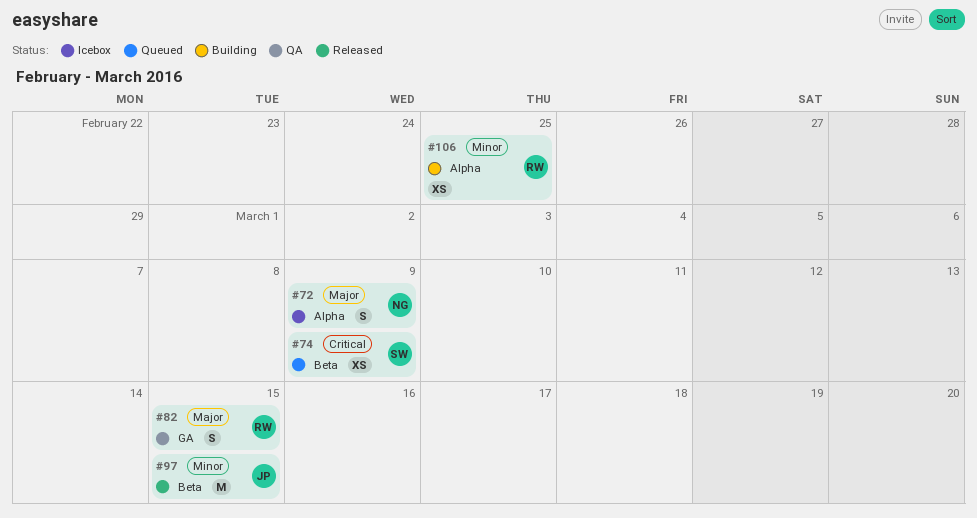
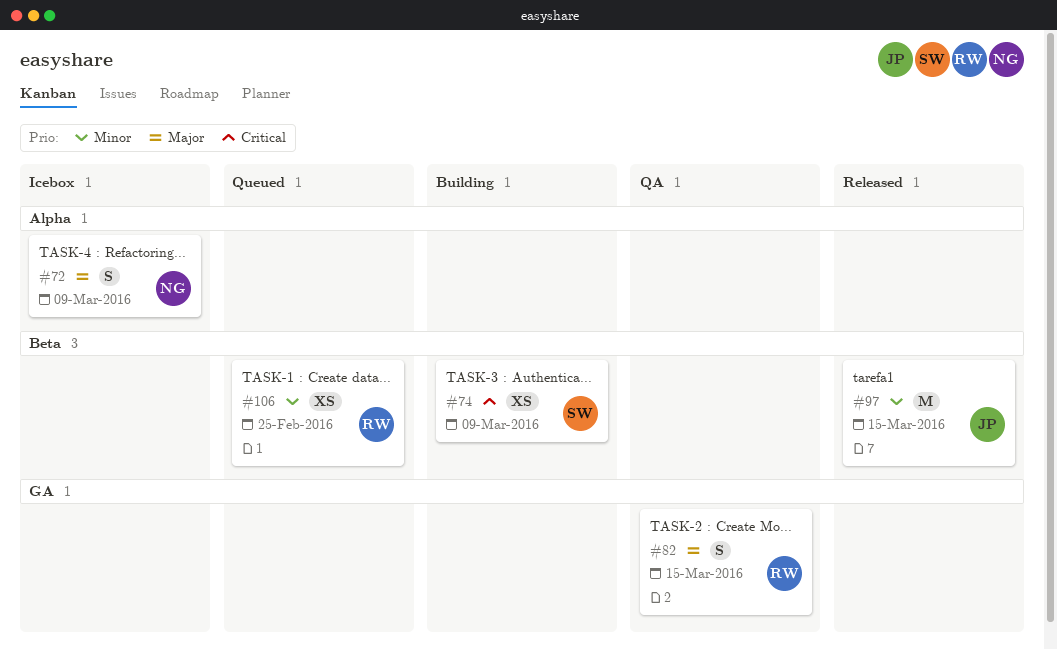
#74, status: Queued -> Building
#106, status: Building -> Queued
#106, label: Alpha -> Beta

